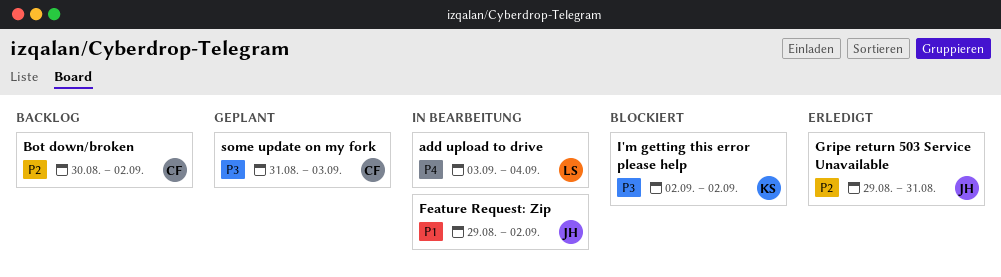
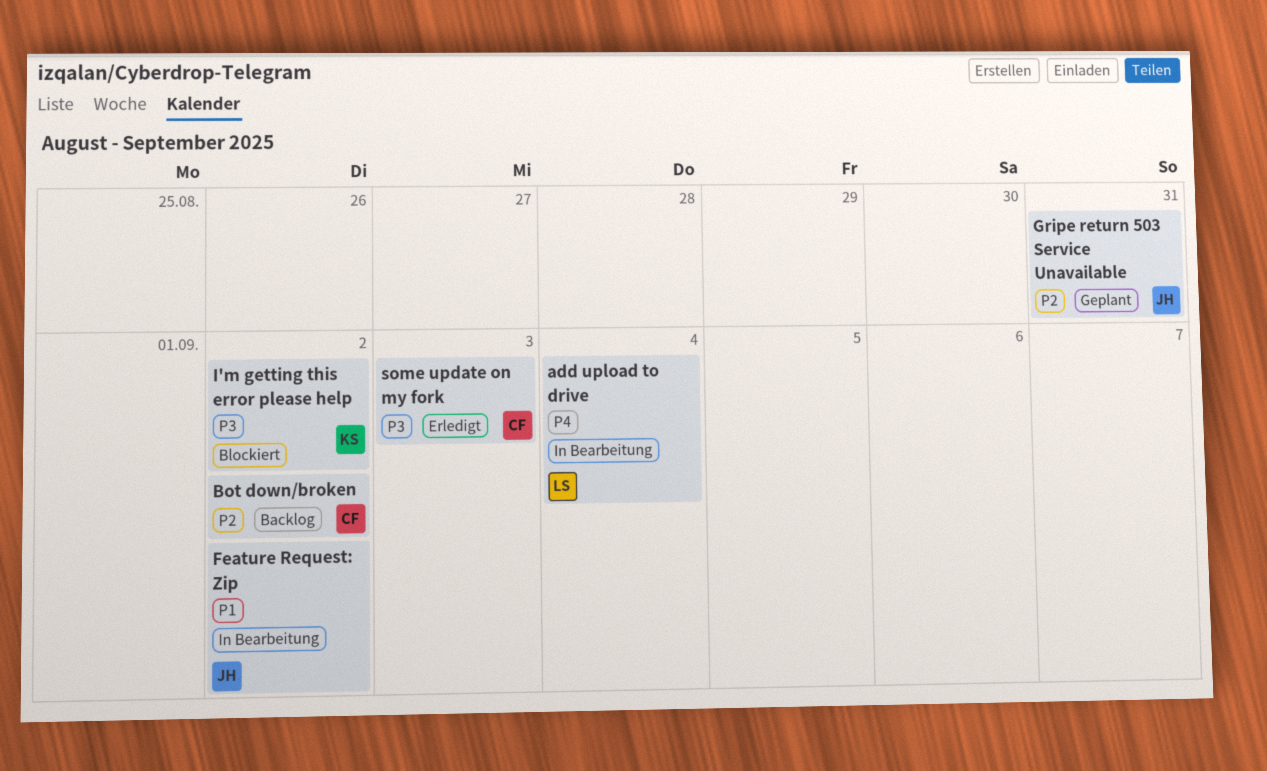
Gripe return 503 Service Unavailable, status: Erledigt -> Geplant
some update on my fork, status: Geplant -> Erledigt

